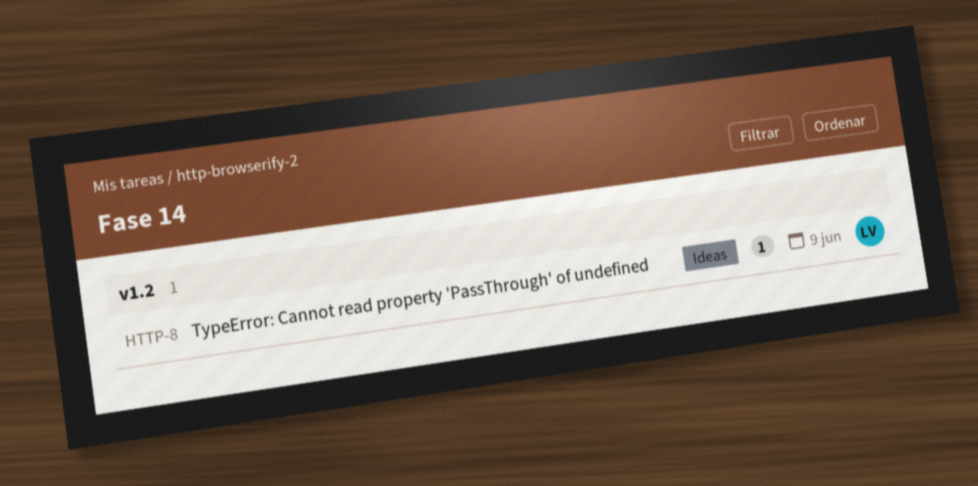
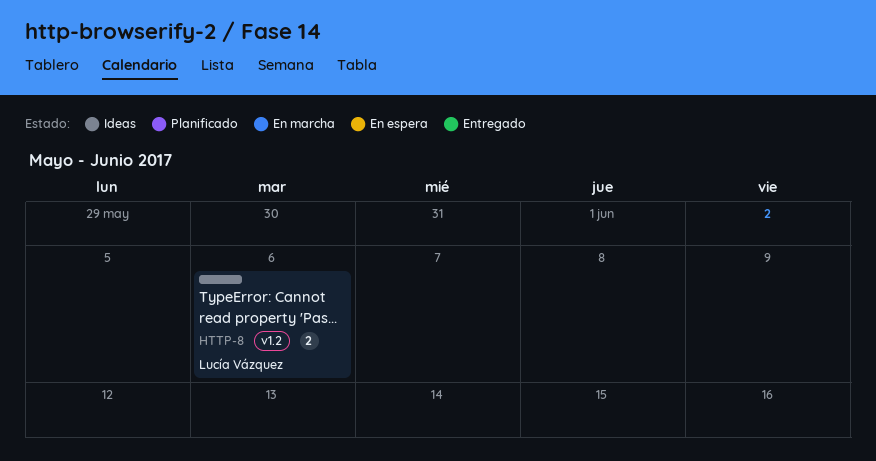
HTTP-8, estimate: 1 -> 2
HTTP-8, due: Jun 9 -> Jun 6

